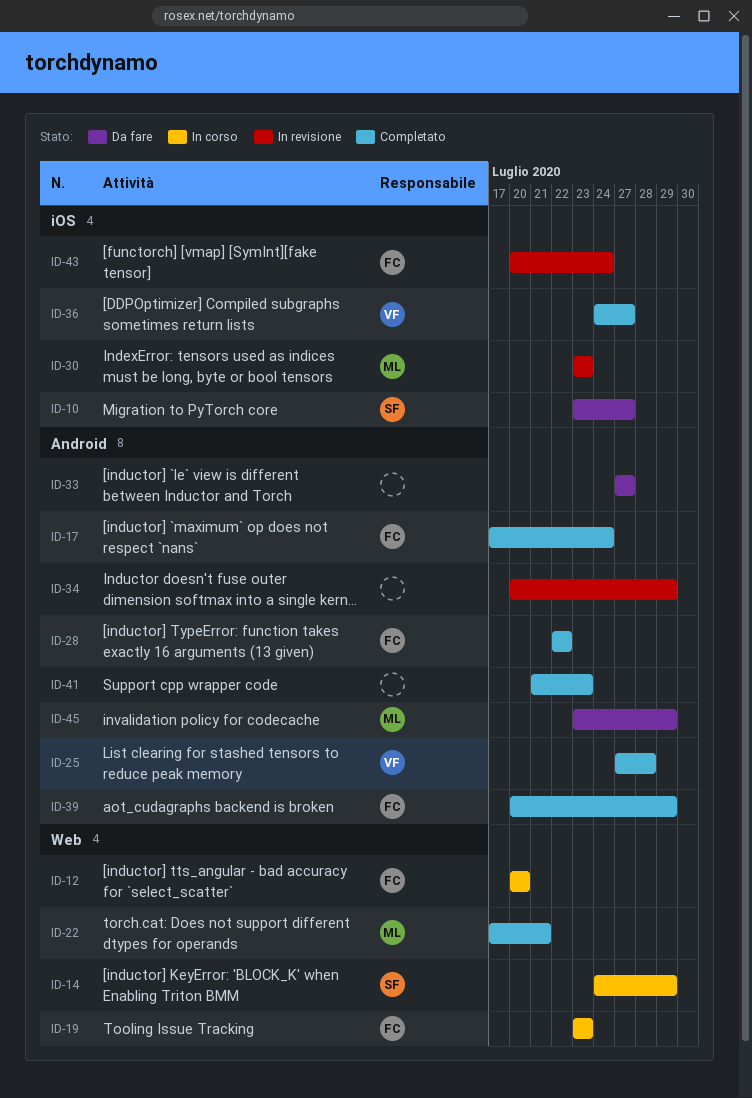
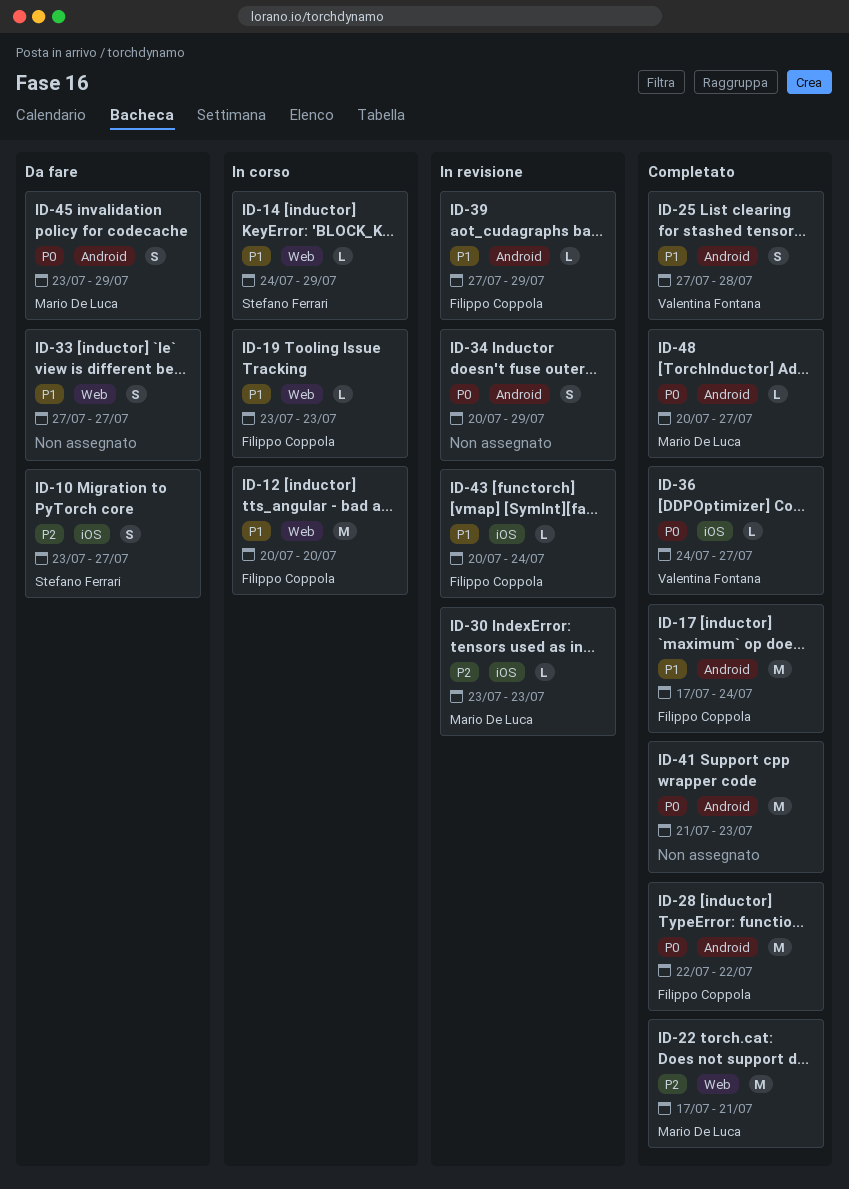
ID-33, label: Android -> Web
ID-39, status: Completato -> In revisione
ID-39, start: Jul 20 -> Jul 27
ID-48: none -> present

